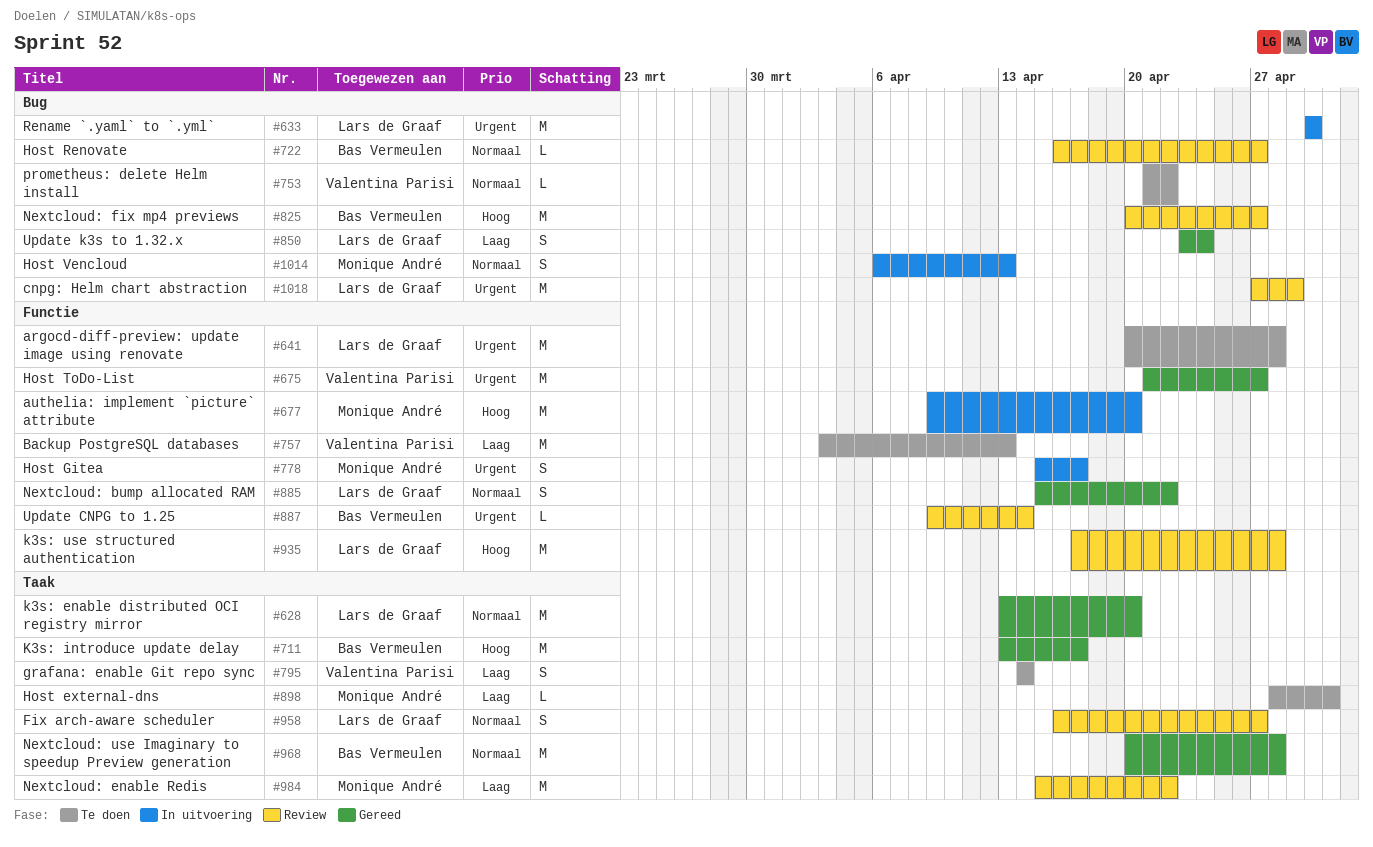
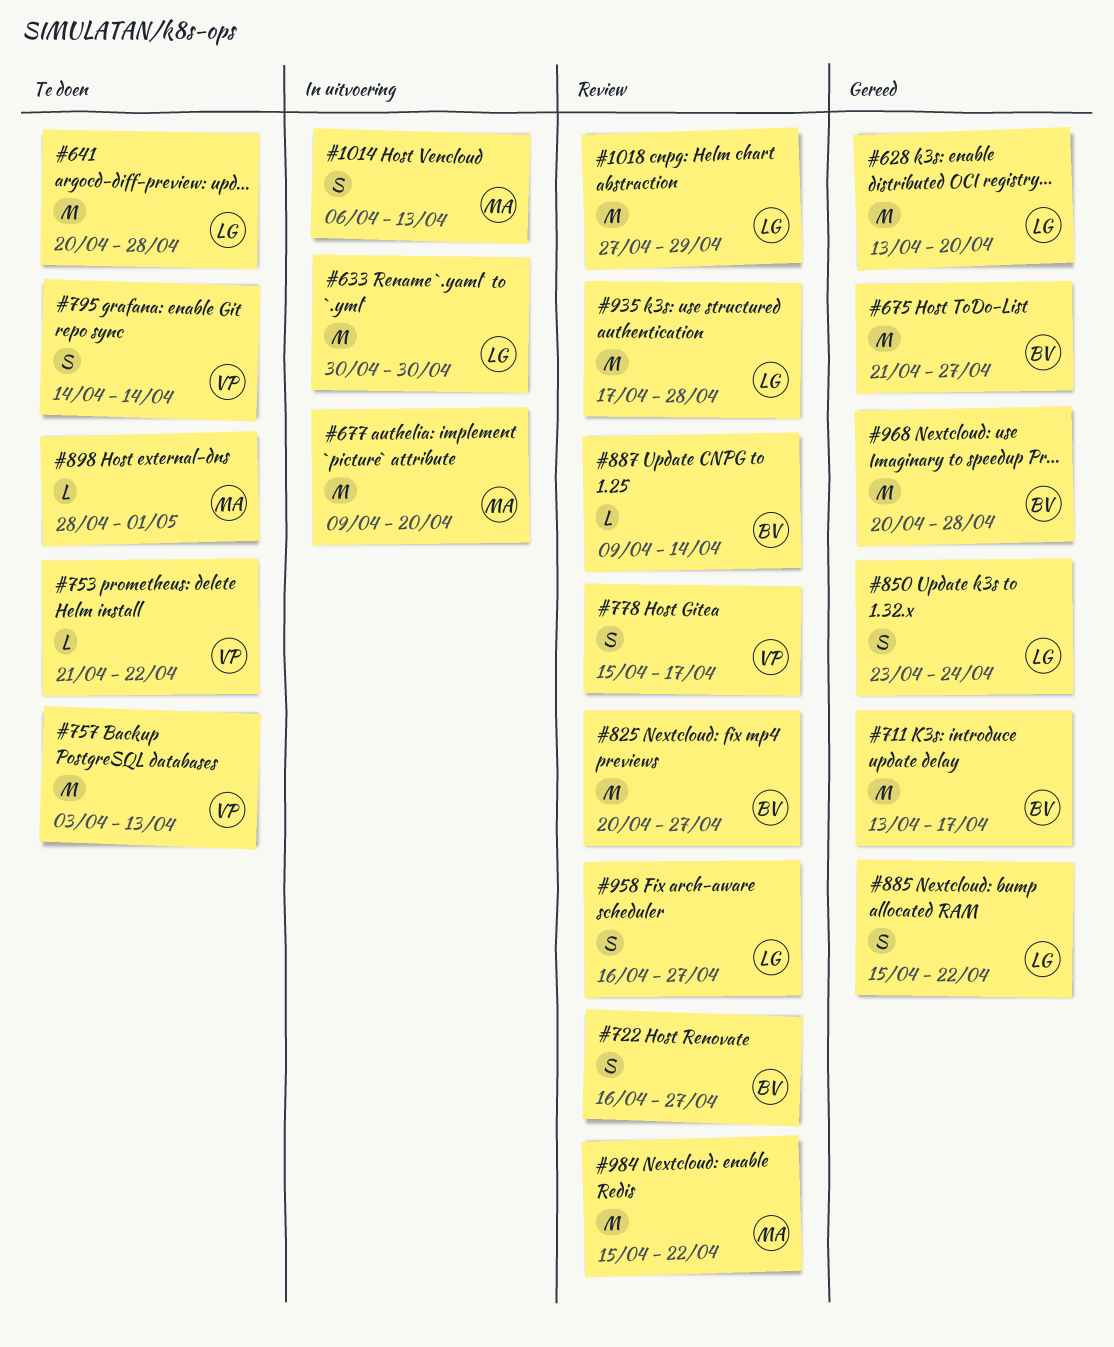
#675, owner: Valentina Parisi -> Bas Vermeulen
#722, estimate: L -> S
#778, status: In uitvoering -> Review
#778, owner: Monique André -> Valentina Parisi

